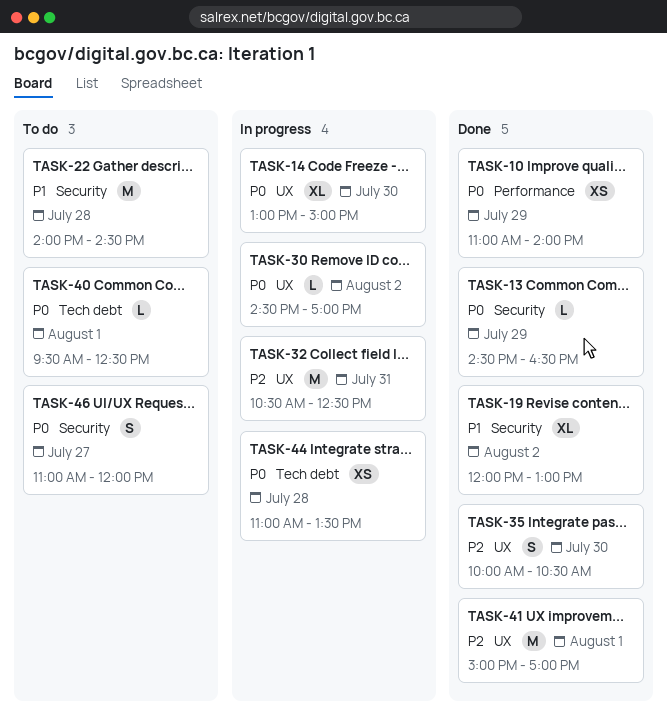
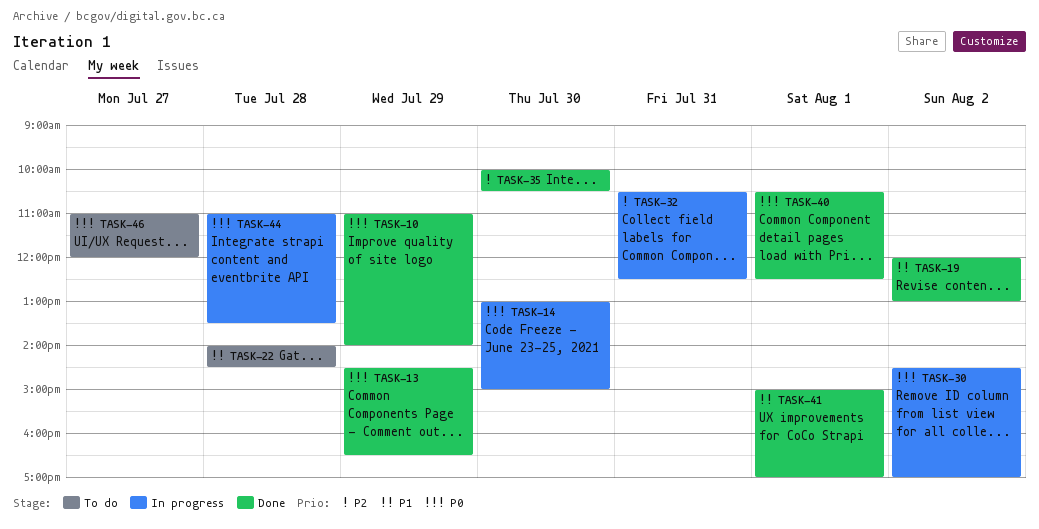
TASK-40, status: To do -> Done
TASK-40, begins: 09:30 -> 10:30
TASK-41, priority: P2 -> P1

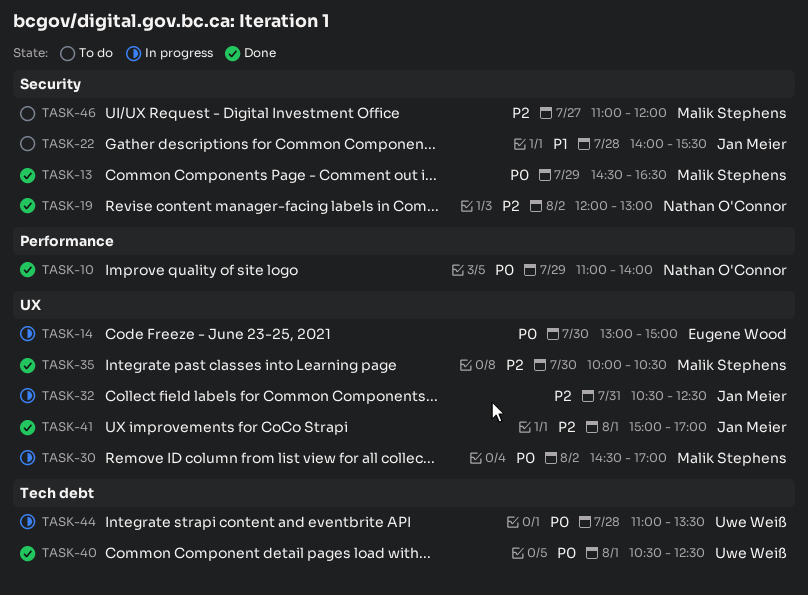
TASK-19, priority: P1 -> P2
TASK-22, ends: 14:30 -> 15:30
TASK-41, priority: P1 -> P2
TASK-46, priority: P0 -> P2

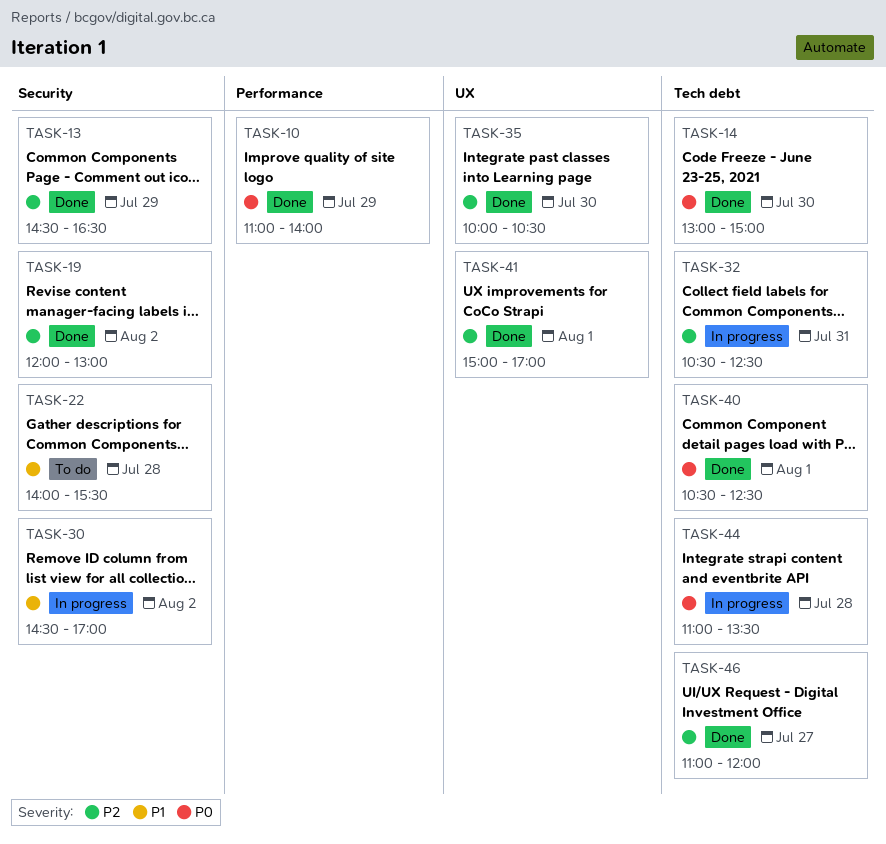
TASK-13, priority: P0 -> P2
TASK-14, status: In progress -> Done
TASK-14, label: UX -> Tech debt
TASK-30, priority: P0 -> P1
TASK-30, label: UX -> Security
TASK-32, label: UX -> Tech debt
TASK-46, status: To do -> Done
TASK-46, label: Security -> Tech debt

